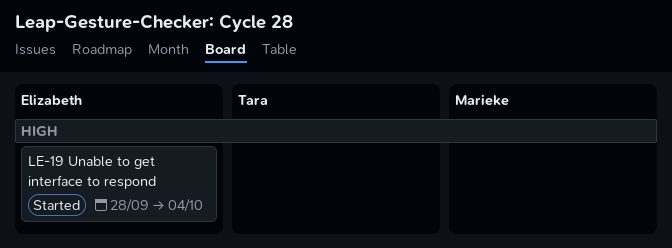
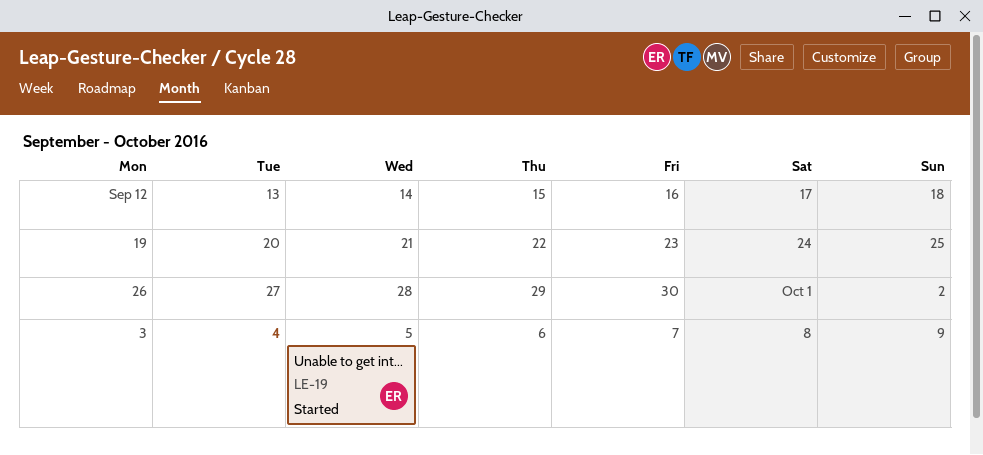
LE-19, due: Oct 4 -> Oct 5

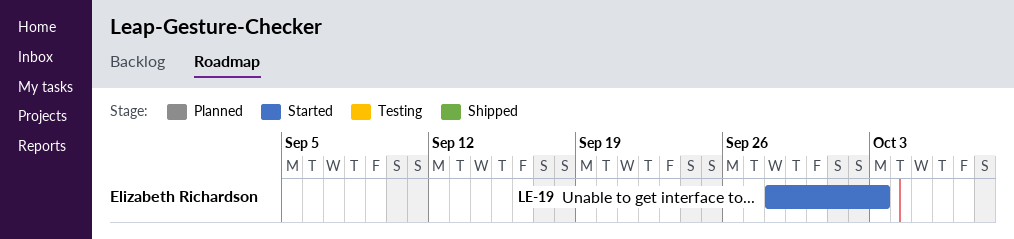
LE-19, due: Oct 5 -> Oct 3

